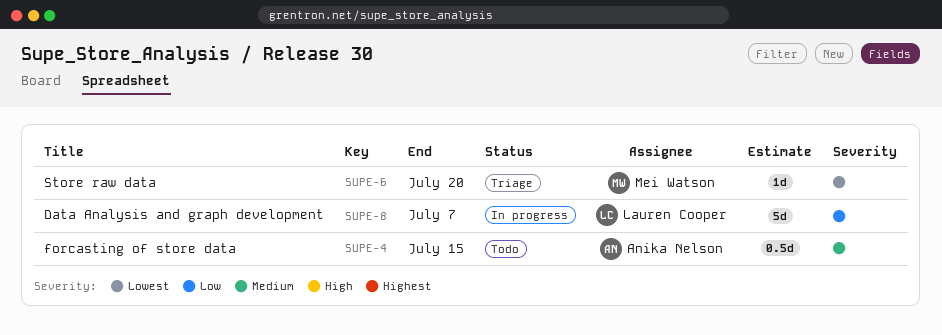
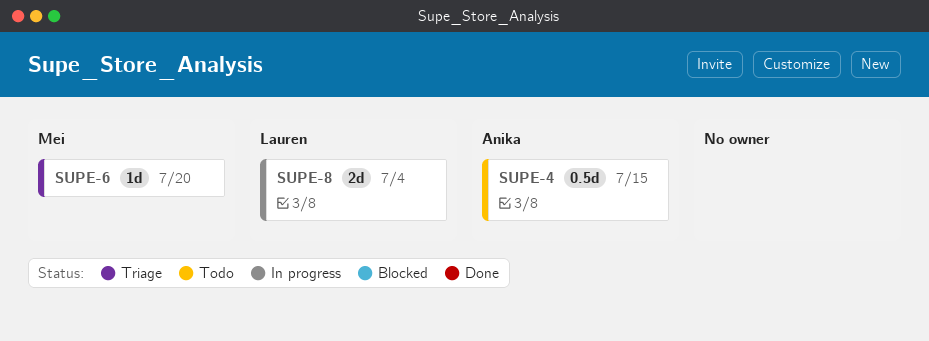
SUPE-8, estimate: 5d -> 2d
SUPE-8, due: Jul 7 -> Jul 4

